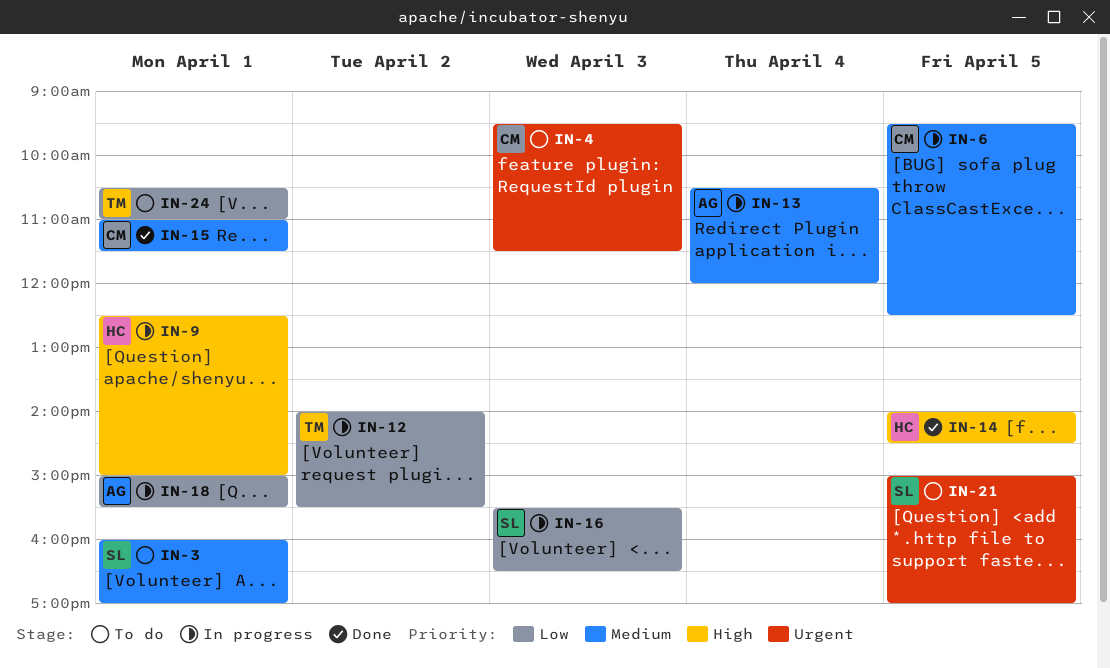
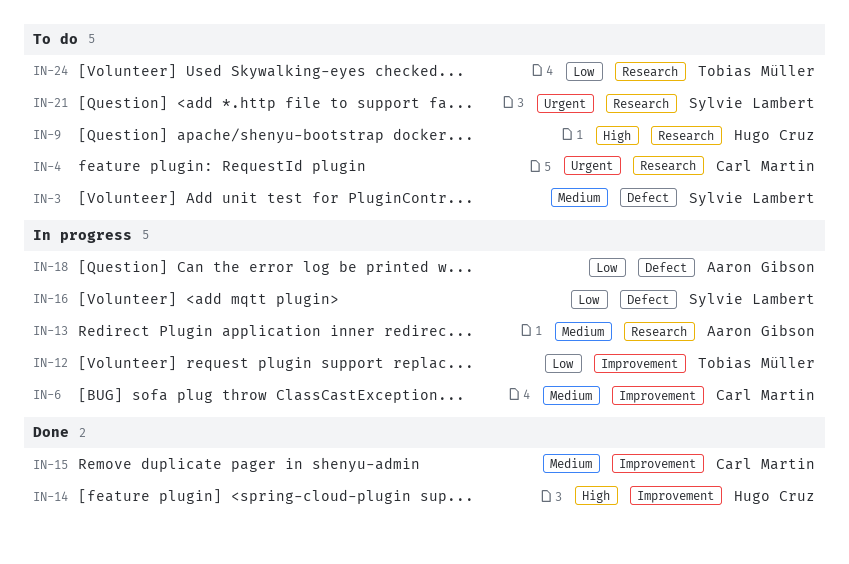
IN-9, status: In progress -> To do

